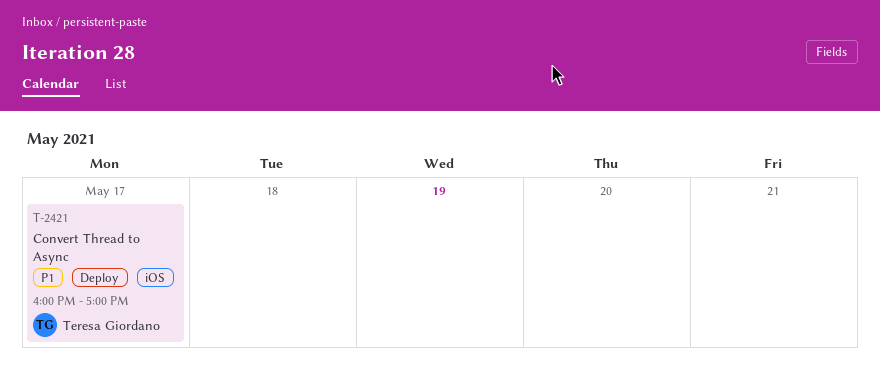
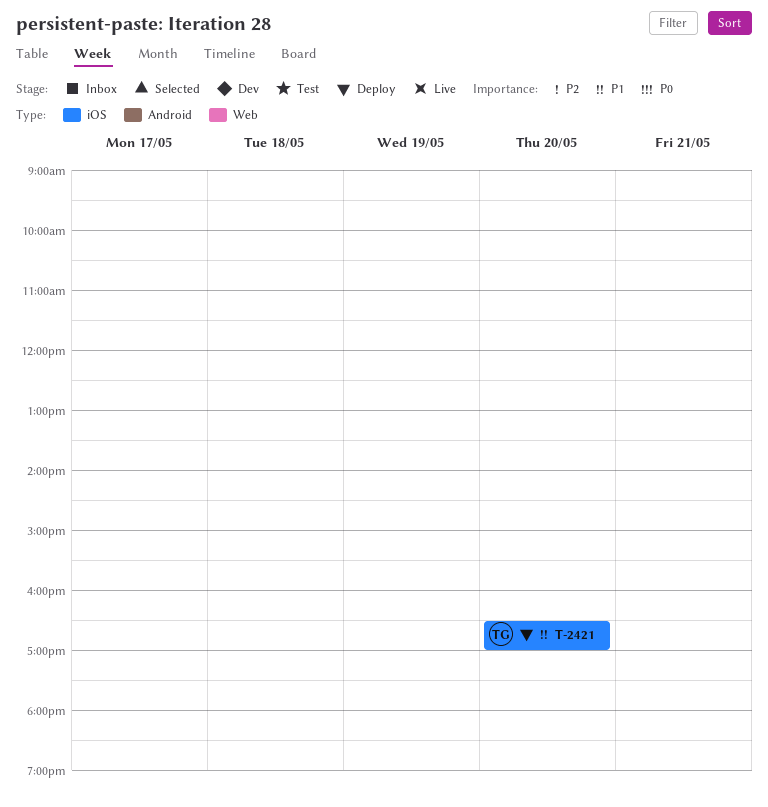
T-2421, day: May 17 -> May 20
T-2421, begins: 16:00 -> 16:30

